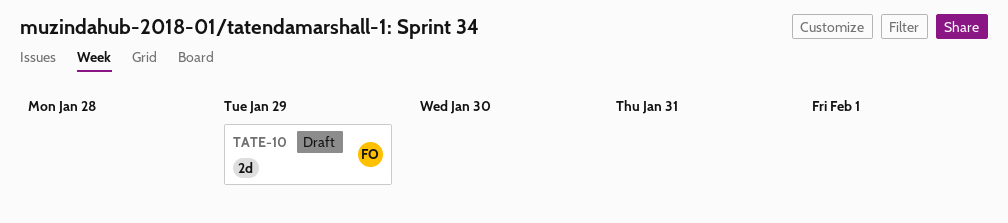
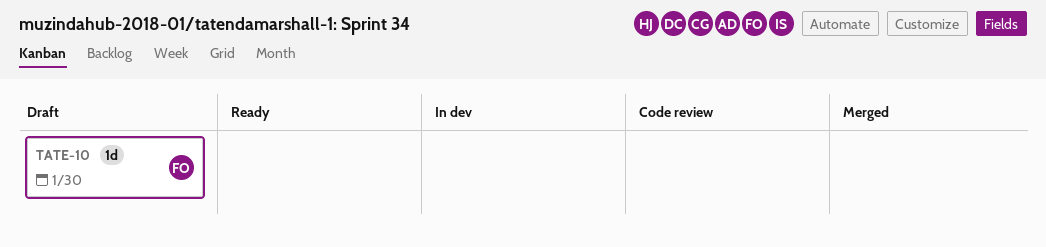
TATE-10, estimate: 2d -> 1d
TATE-10, due: Jan 29 -> Jan 30

